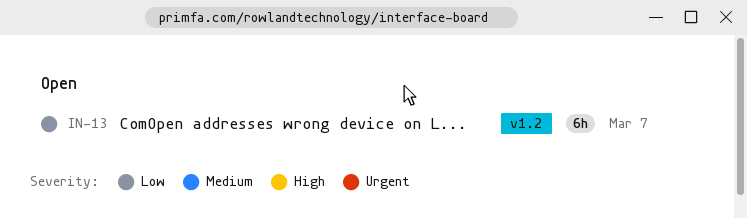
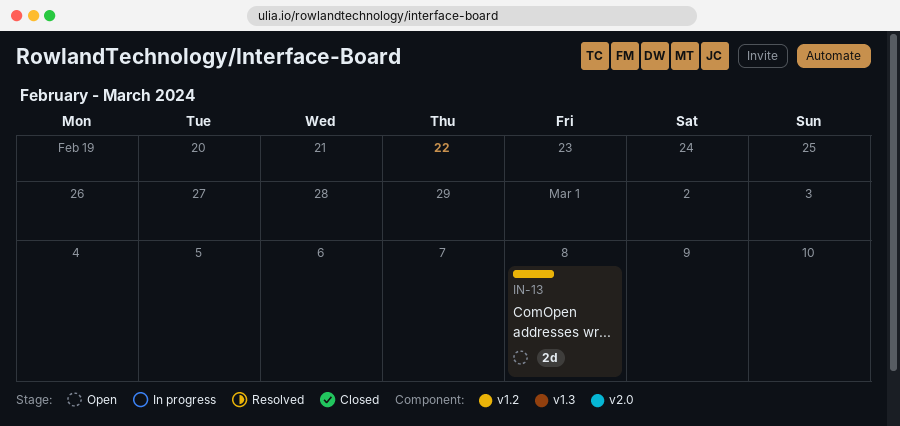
IN-13, estimate: 6h -> 2d
IN-13, due: Mar 7 -> Mar 8

